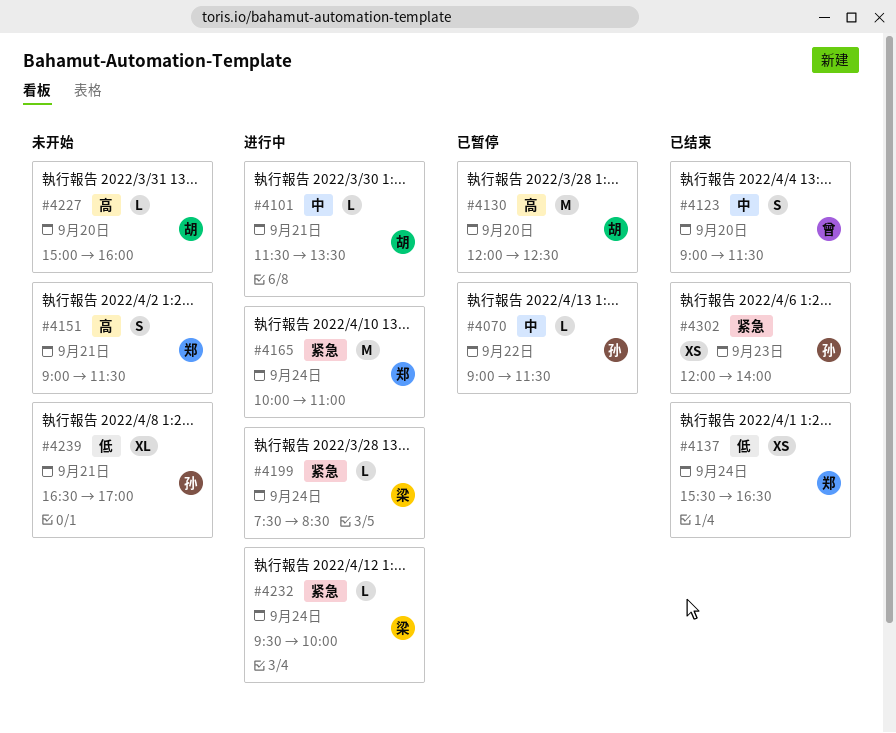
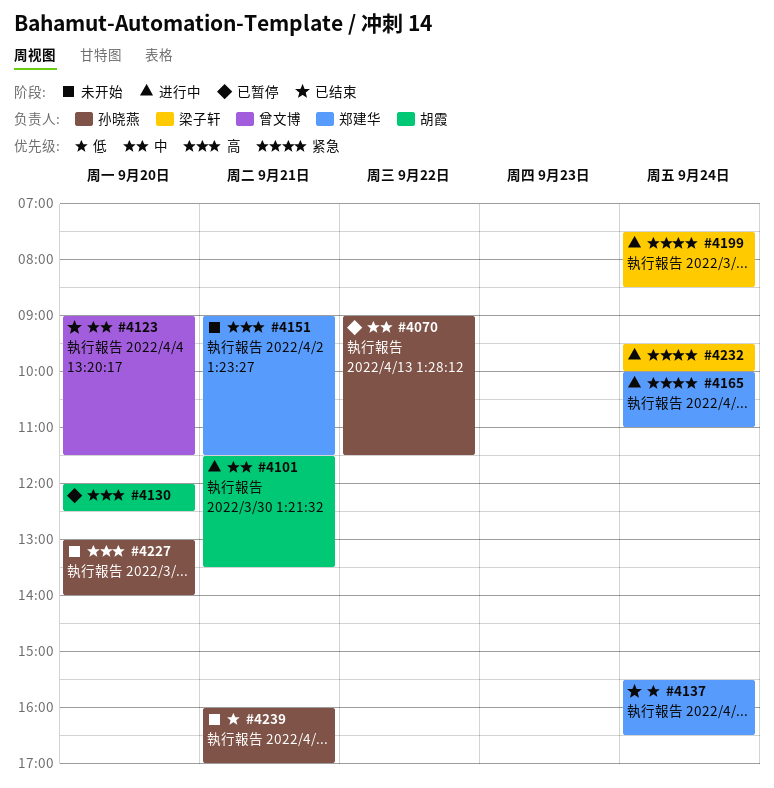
#4227, owner: 胡霞 -> 孙晓燕
#4227, begins: 15:00 -> 13:00
#4227, ends: 16:00 -> 14:00
#4239, begins: 16:30 -> 16:00
#4302: present -> none

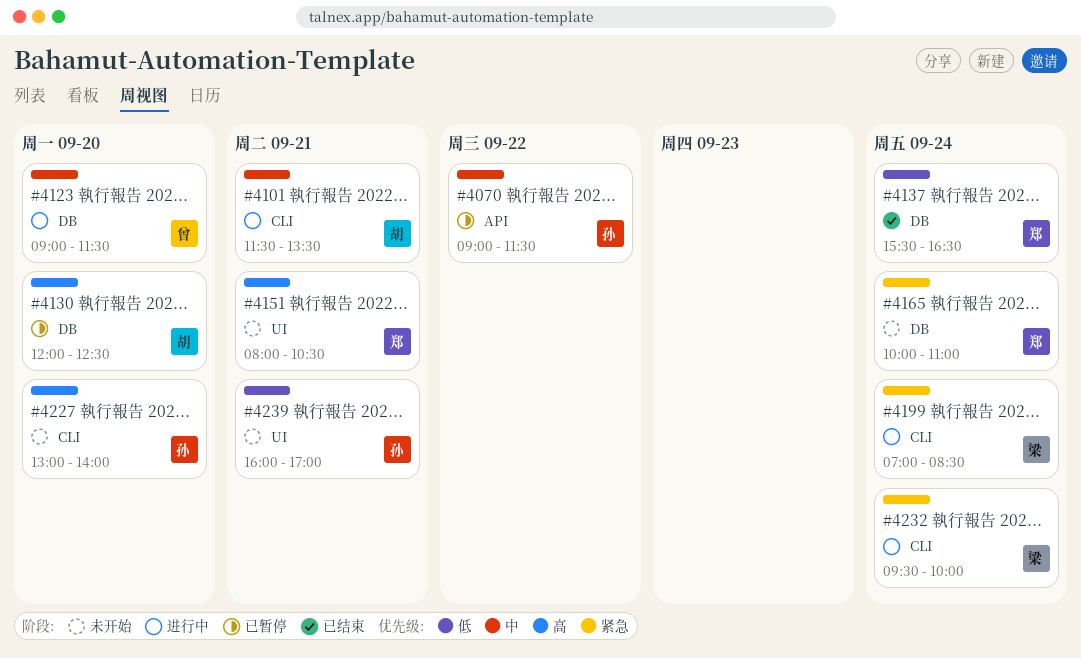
#4123, status: 已结束 -> 进行中
#4151, begins: 09:00 -> 08:00
#4151, ends: 11:30 -> 10:30
#4165, status: 进行中 -> 未开始
#4199, begins: 07:30 -> 07:00

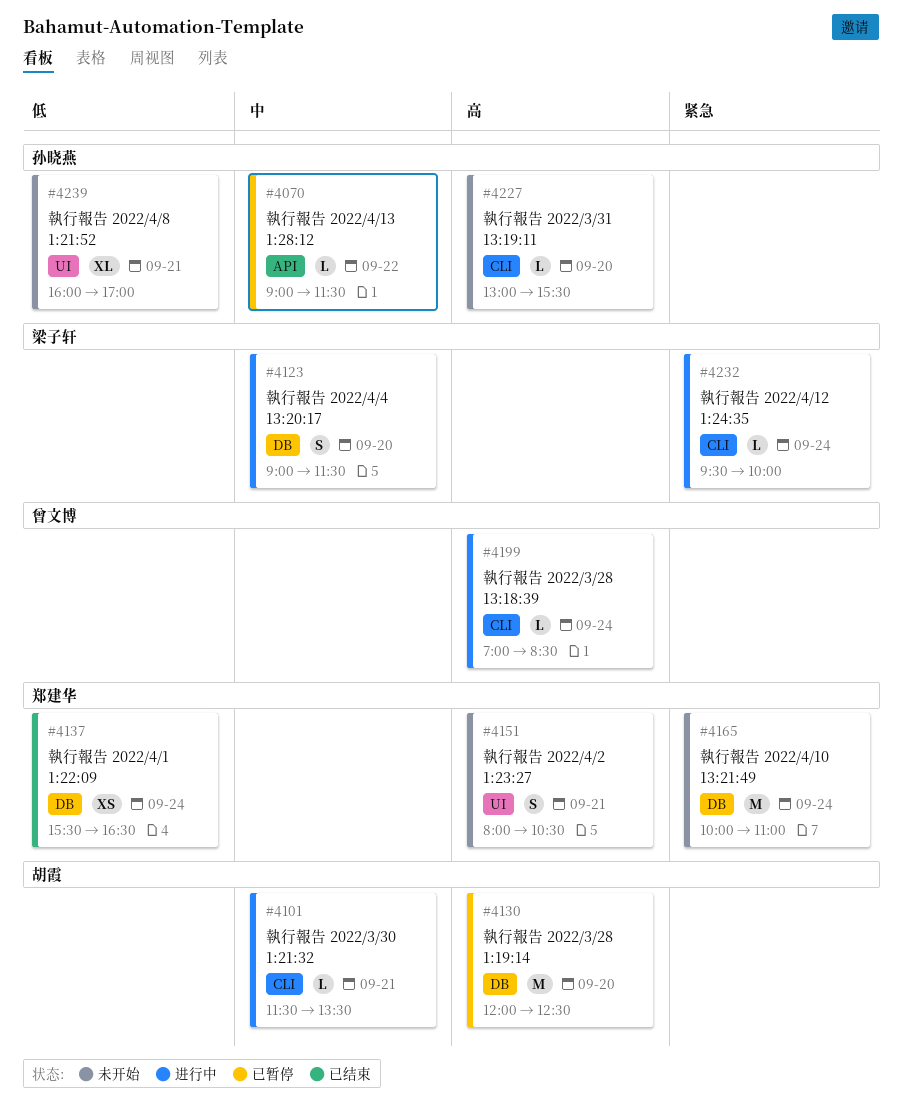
#4123, owner: 曾文博 -> 梁子轩
#4199, owner: 梁子轩 -> 曾文博
#4199, priority: 紧急 -> 高
#4227, ends: 14:00 -> 15:30

